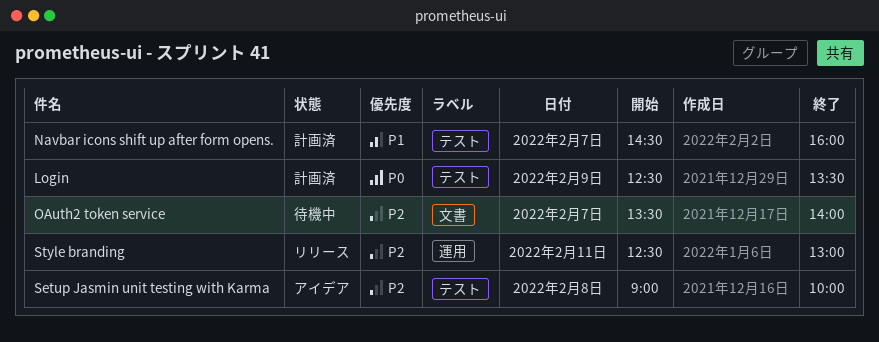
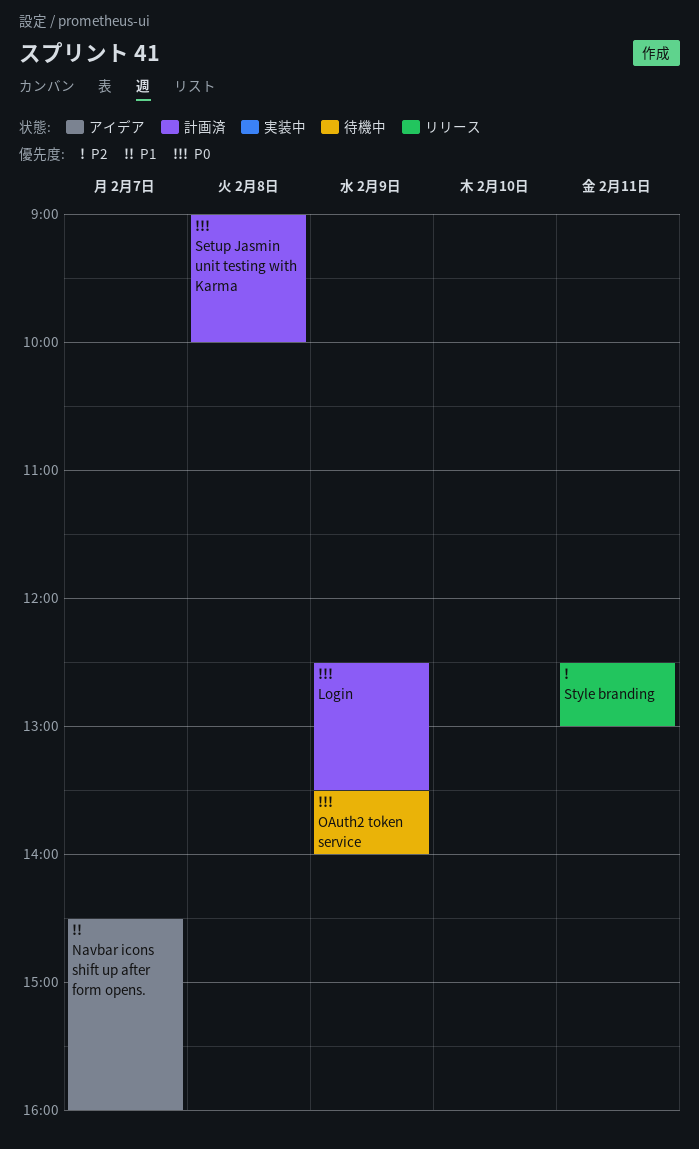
Navbar icons shift up after form opens., status: 計画済 -> アイデア
OAuth2 token service, priority: P2 -> P0
OAuth2 token service, day: Feb 7 -> Feb 9
Setup Jasmin unit testing with Karma, status: アイデア -> 計画済
Setup Jasmin unit testing with Karma, priority: P2 -> P0

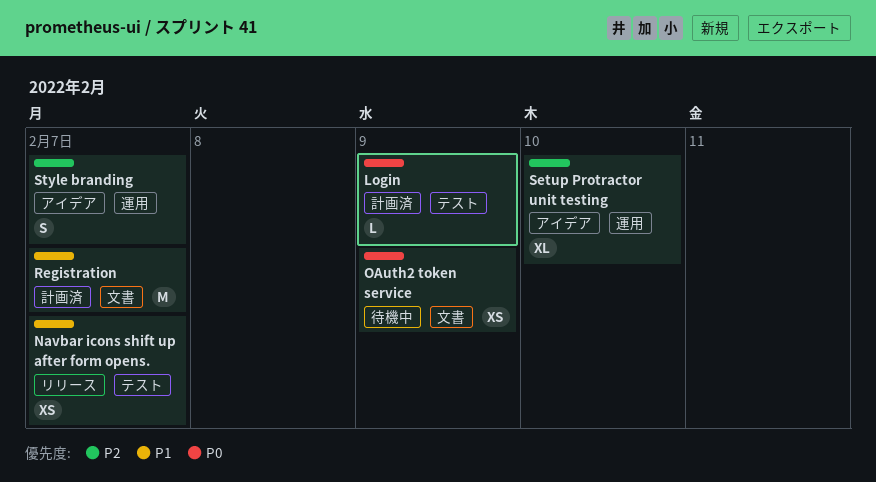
Navbar icons shift up after form opens., status: アイデア -> リリース
Registration: none -> present
Setup Jasmin unit testing with Karma: present -> none
Setup Protractor unit testing: none -> present
Style branding, status: リリース -> アイデア
Style branding, day: Feb 11 -> Feb 7

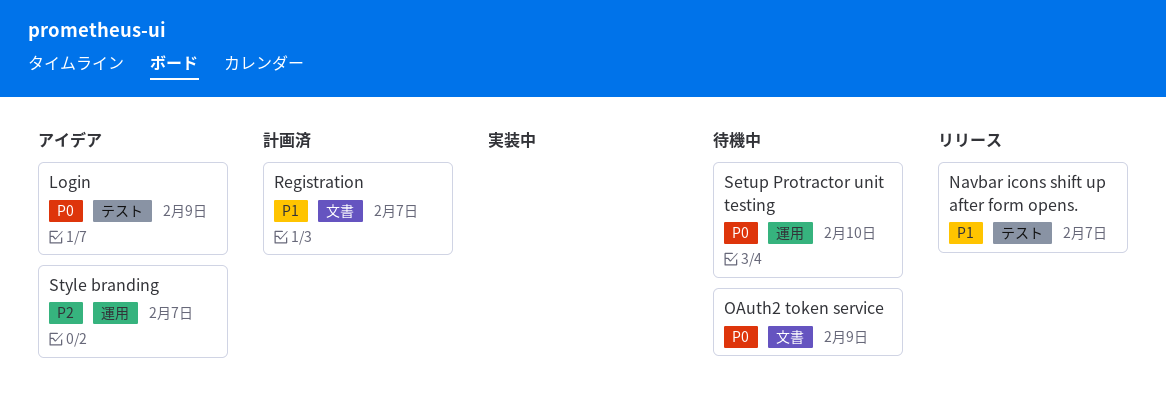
Login, status: 計画済 -> アイデア
Setup Protractor unit testing, status: アイデア -> 待機中
Setup Protractor unit testing, priority: P2 -> P0

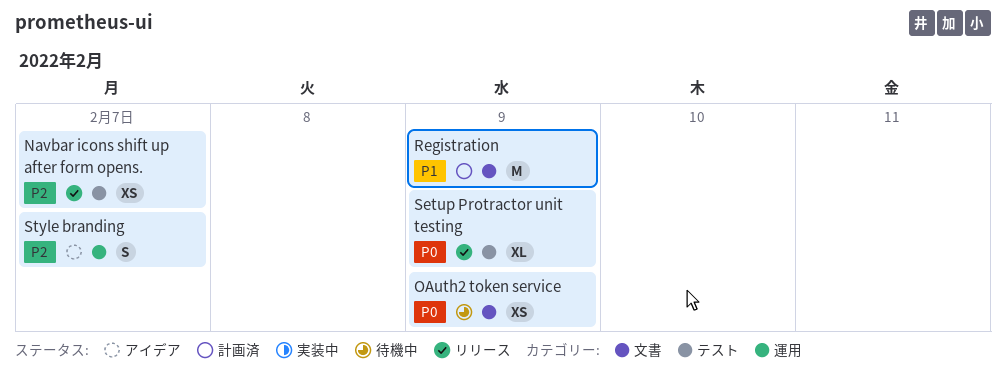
Login: present -> none
Navbar icons shift up after form opens., priority: P1 -> P2
Registration, day: Feb 7 -> Feb 9
Setup Protractor unit testing, status: 待機中 -> リリース
Setup Protractor unit testing, label: 運用 -> テスト
Setup Protractor unit testing, day: Feb 10 -> Feb 9

